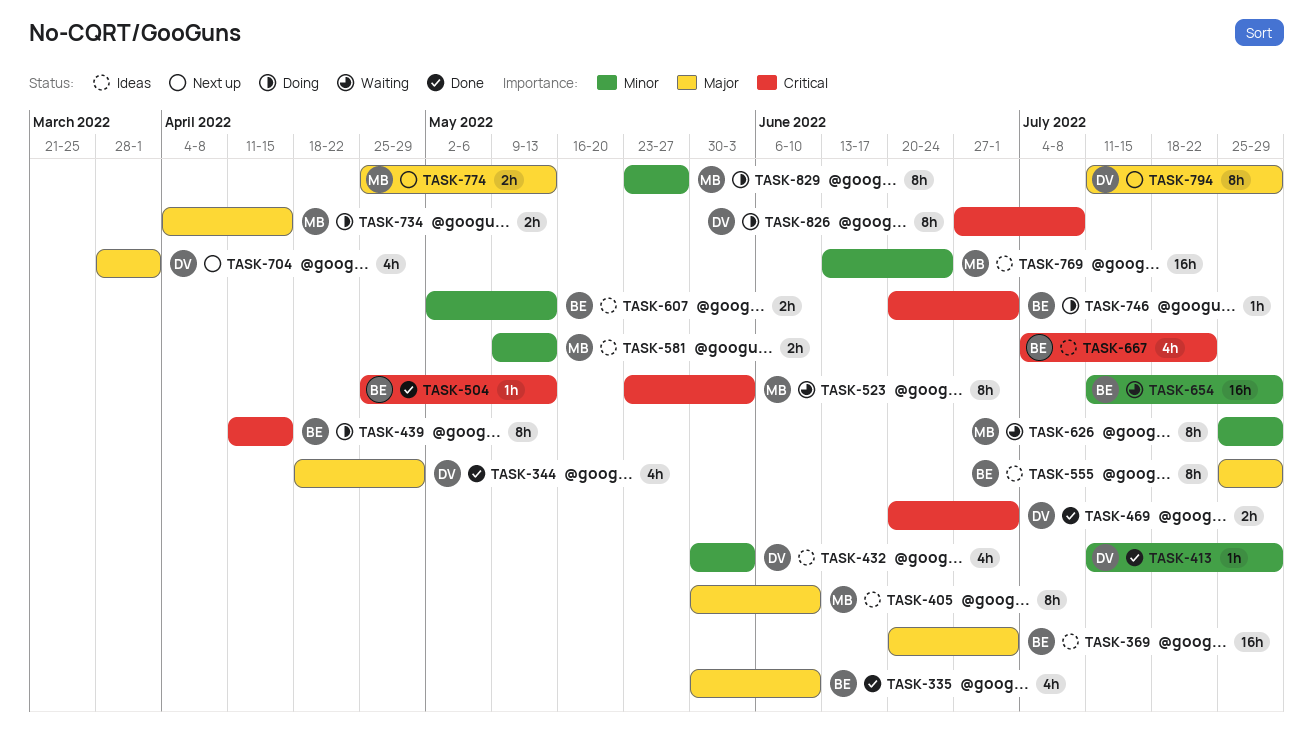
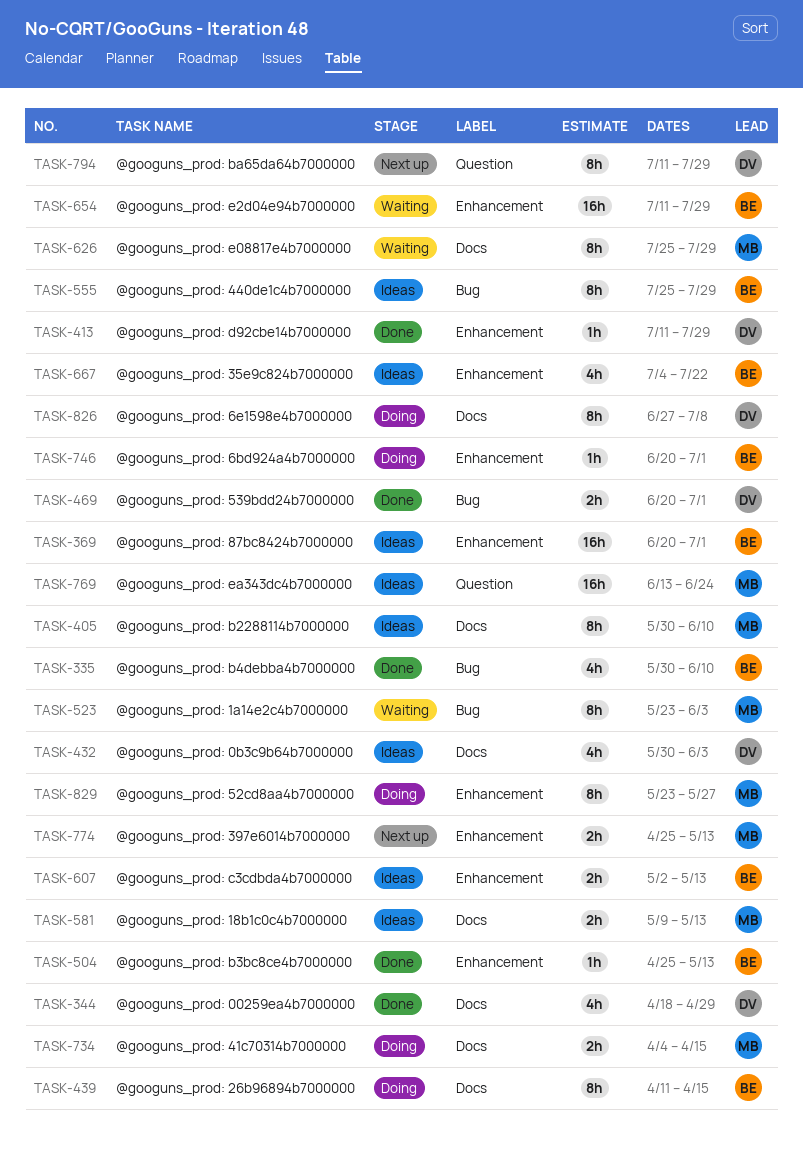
TASK-704: present -> none

